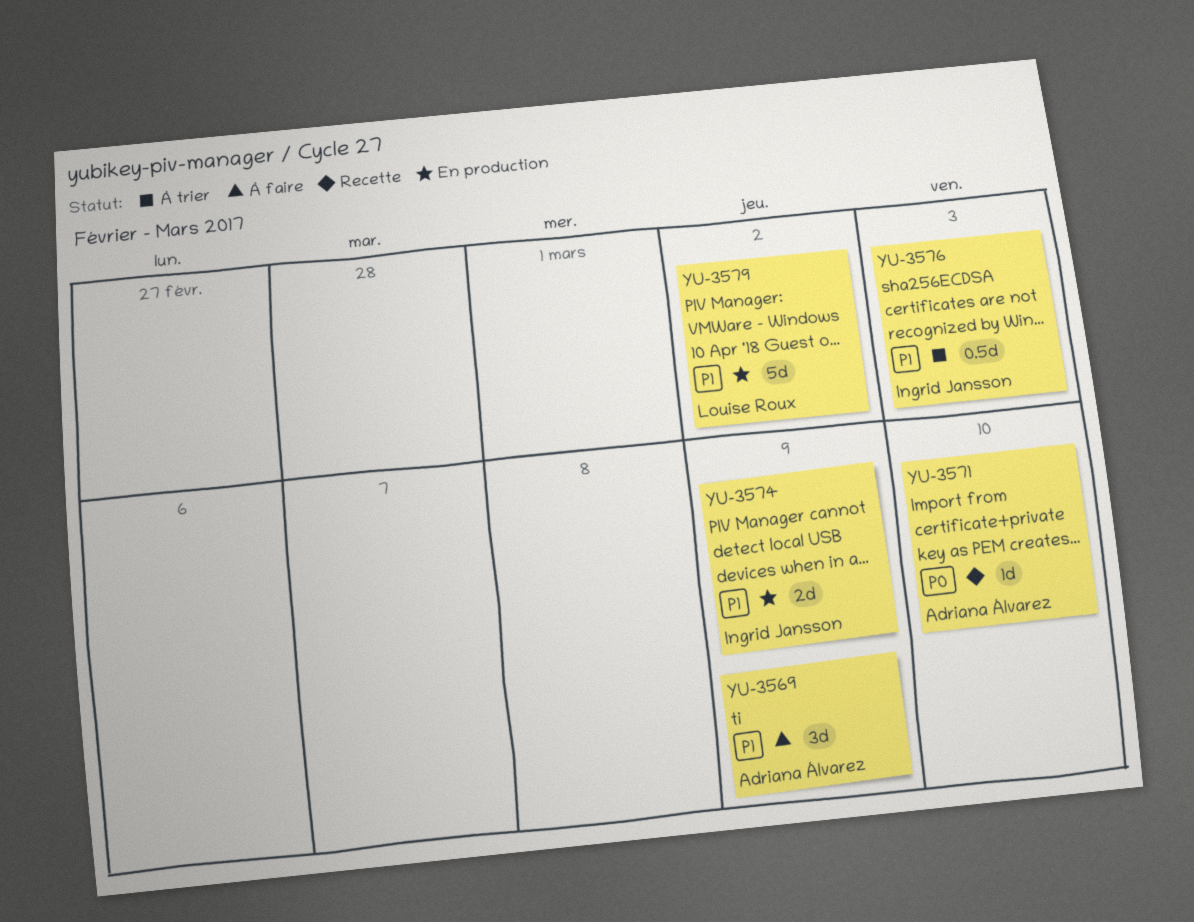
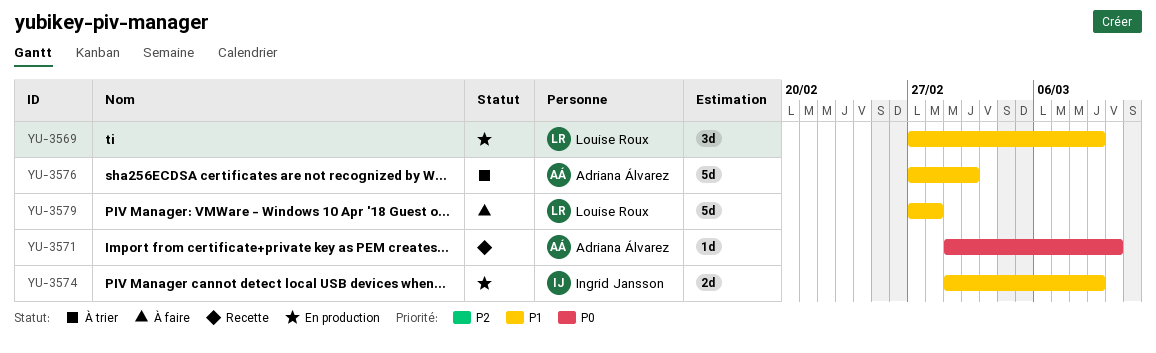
YU-3569, status: À faire -> En production
YU-3569, owner: Adriana Álvarez -> Louise Roux
YU-3576, owner: Ingrid Jansson -> Adriana Álvarez
YU-3576, estimate: 0.5d -> 5d
YU-3576, due: Mar 3 -> Mar 2
YU-3579, status: En production -> À faire
YU-3579, due: Mar 2 -> Feb 28

